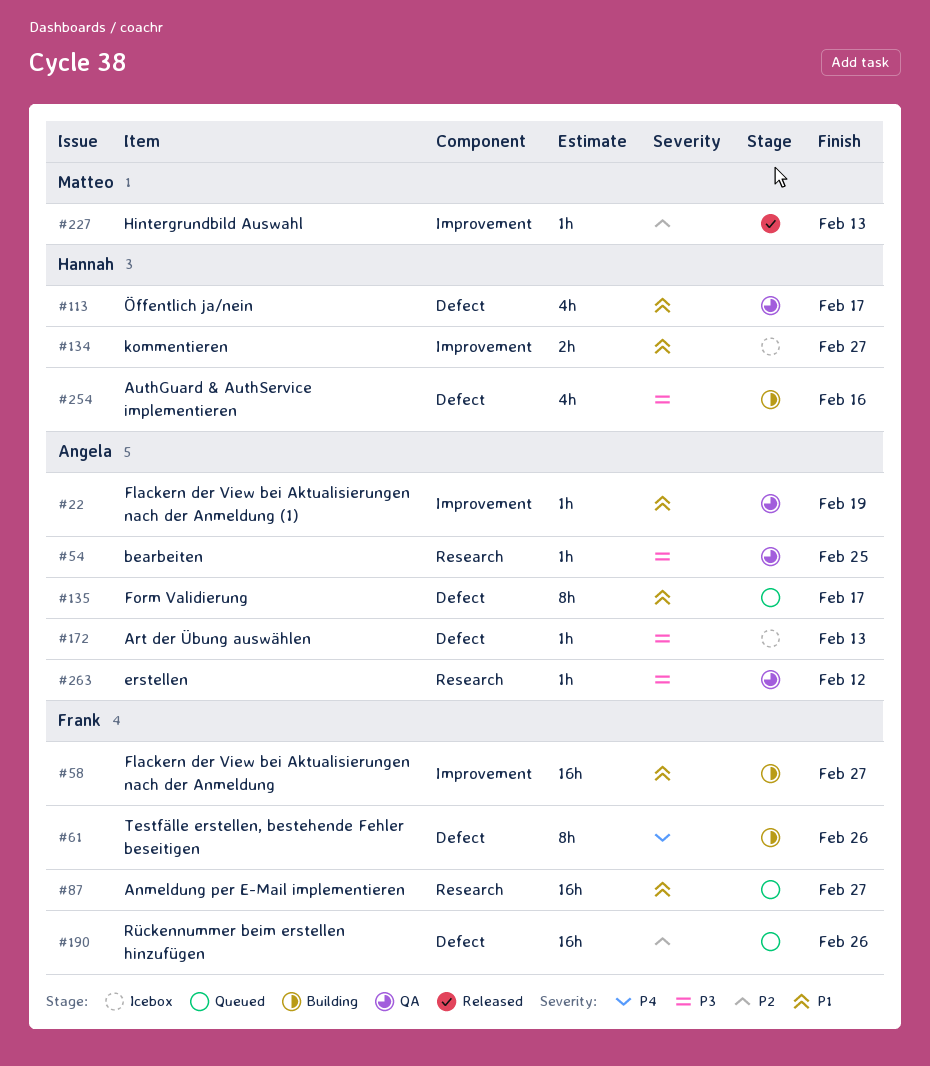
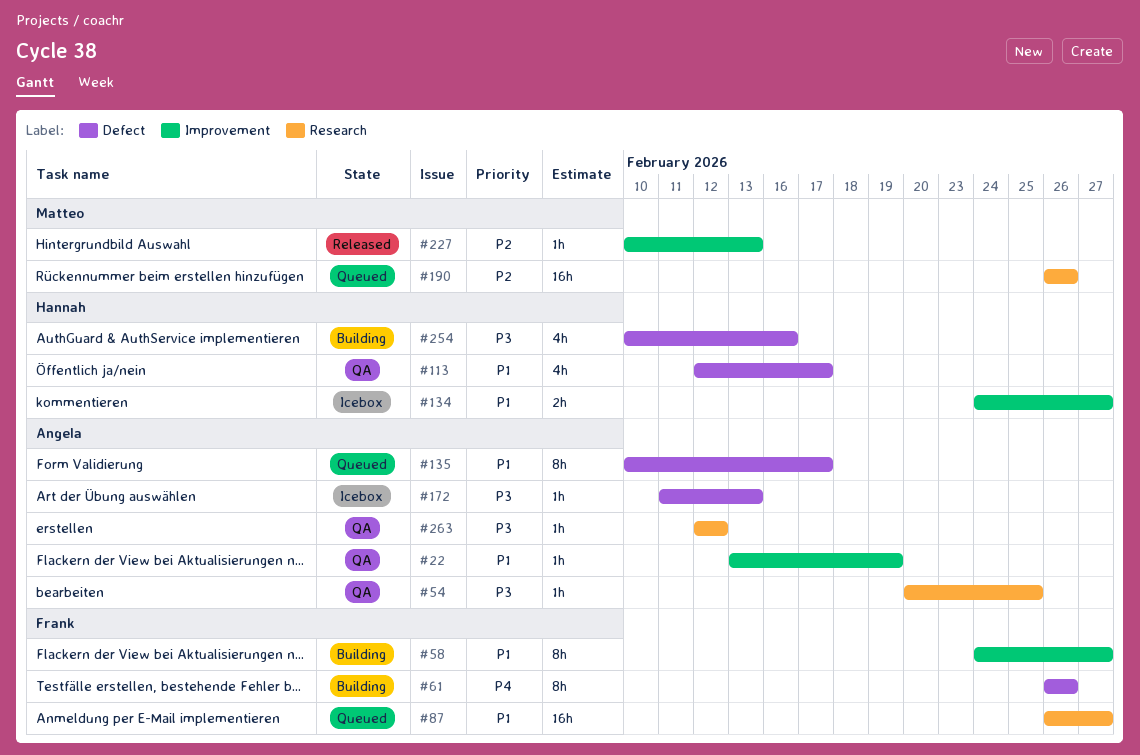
#58, estimate: 16h -> 8h
#190, owner: Frank -> Matteo
#190, label: Defect -> Research

